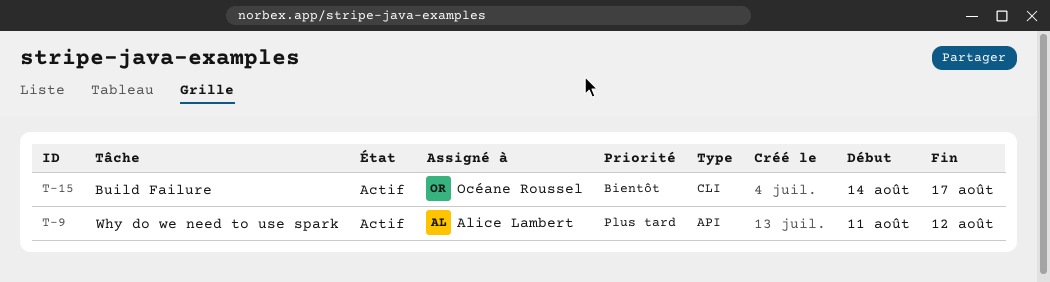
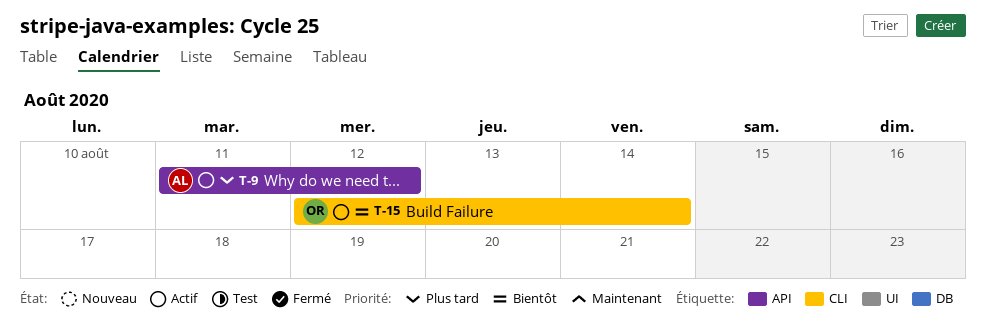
T-15, start: Aug 14 -> Aug 12
T-15, due: Aug 17 -> Aug 14

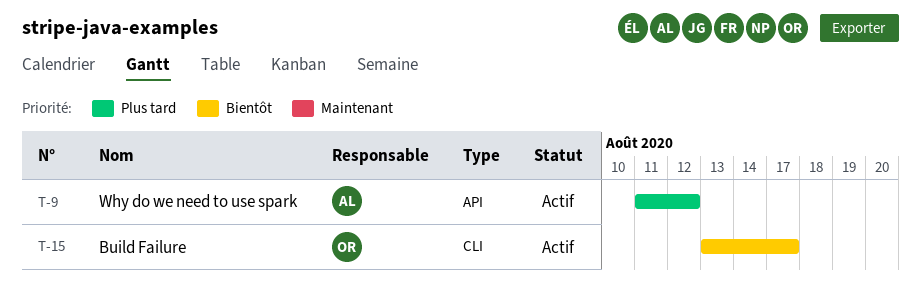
T-15, start: Aug 12 -> Aug 13
T-15, due: Aug 14 -> Aug 17

